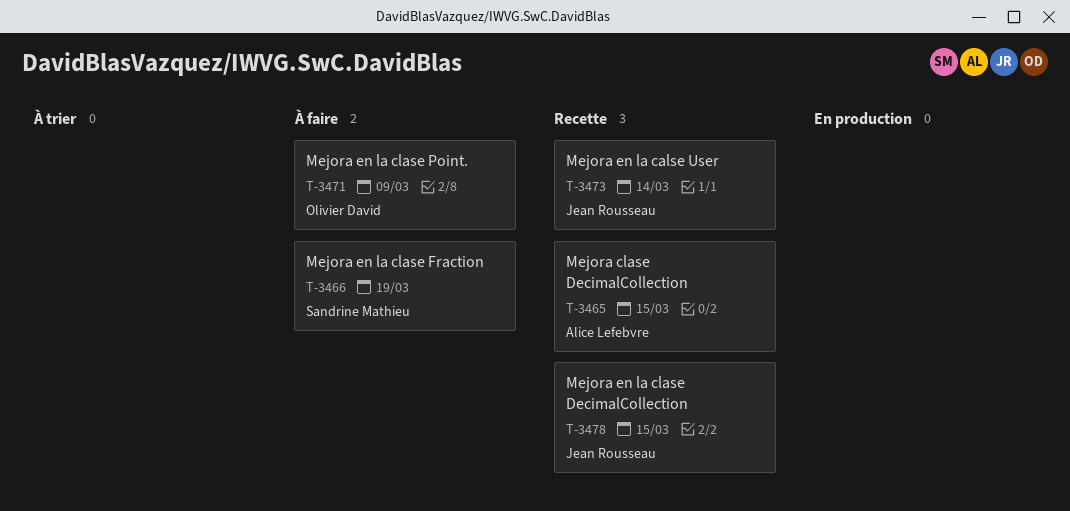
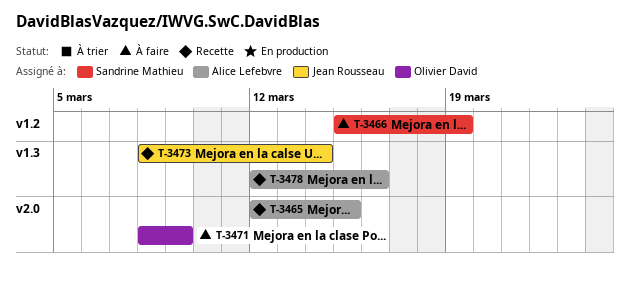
T-3478, owner: Jean Rousseau -> Alice Lefebvre
T-3478, due: Mar 15 -> Mar 16

